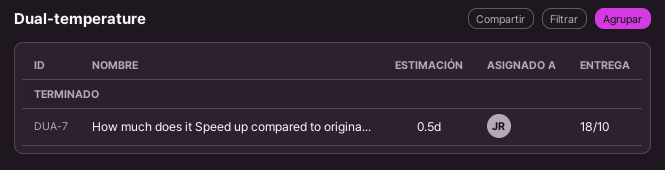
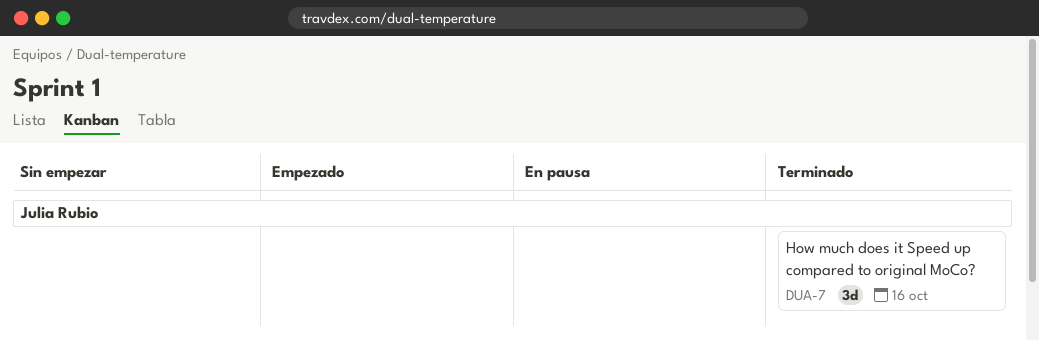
DUA-7, estimate: 0.5d -> 3d
DUA-7, due: Oct 18 -> Oct 16

